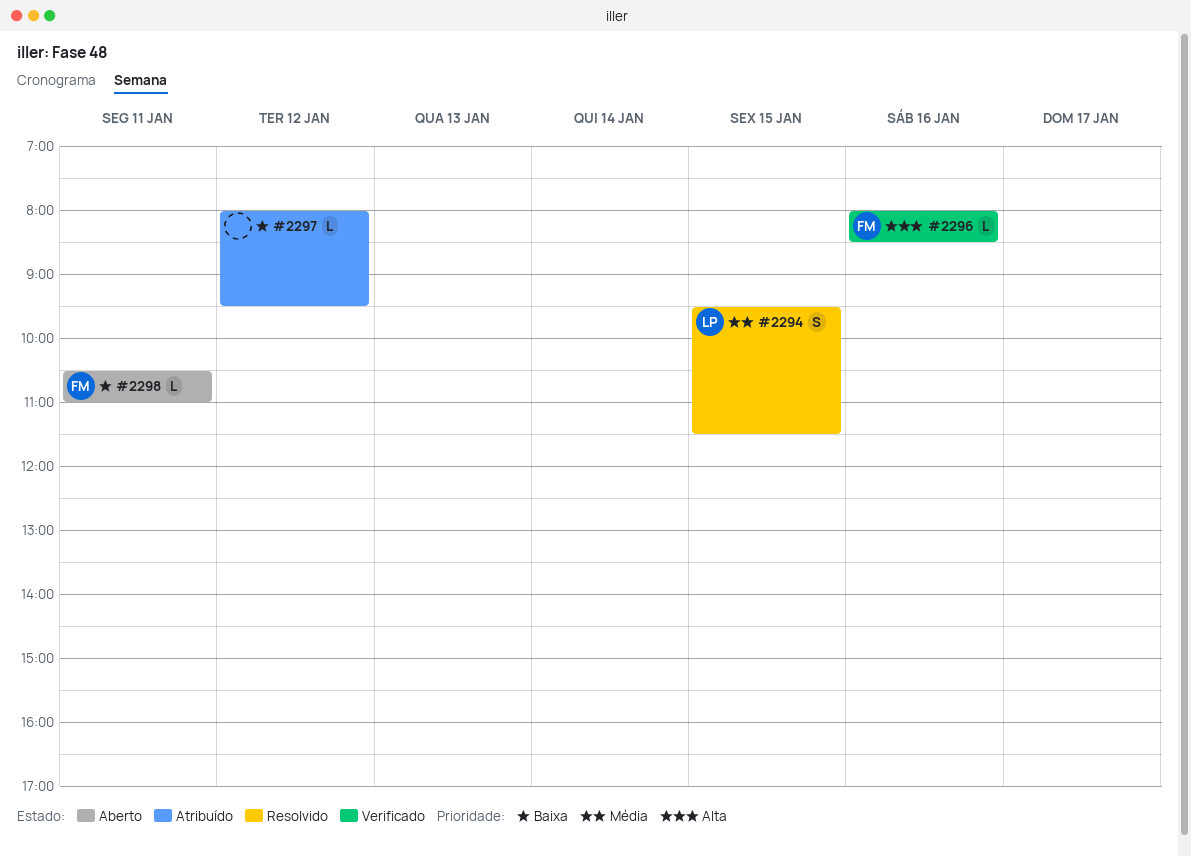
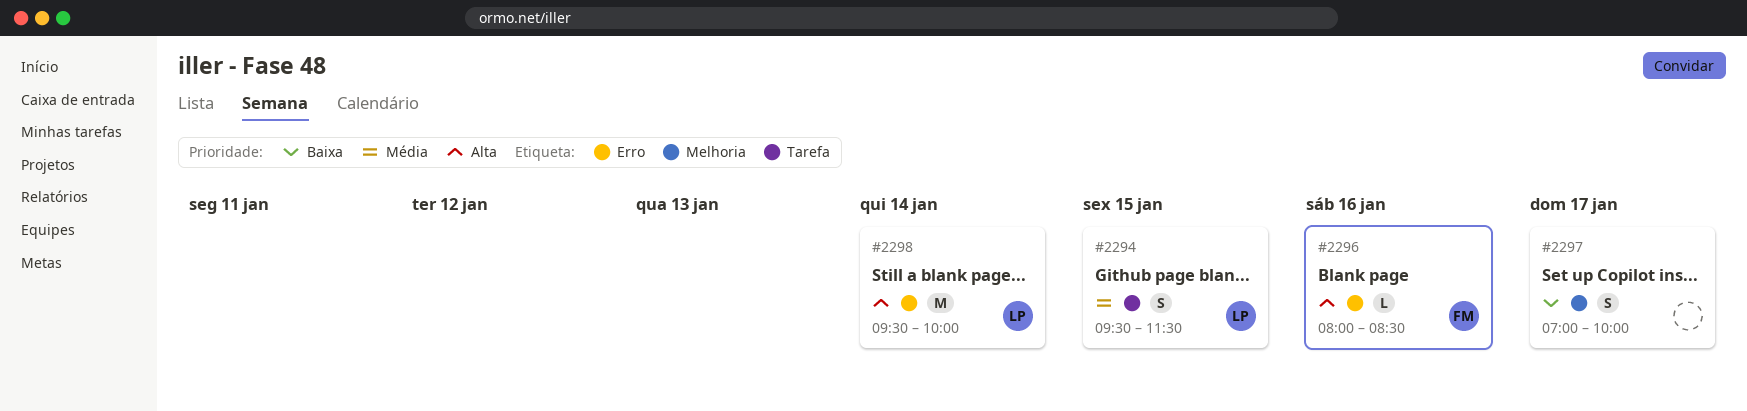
#2297, estimate: L -> S
#2297, day: Jan 12 -> Jan 17
#2297, begins: 08:00 -> 07:00
#2297, ends: 09:30 -> 10:00
#2298, owner: FM -> LP
#2298, priority: Baixa -> Alta
#2298, estimate: L -> M
#2298, day: Jan 11 -> Jan 14
#2298, begins: 10:30 -> 09:30
#2298, ends: 11:00 -> 10:00

